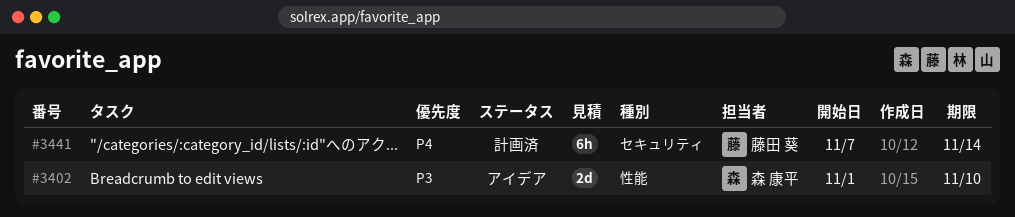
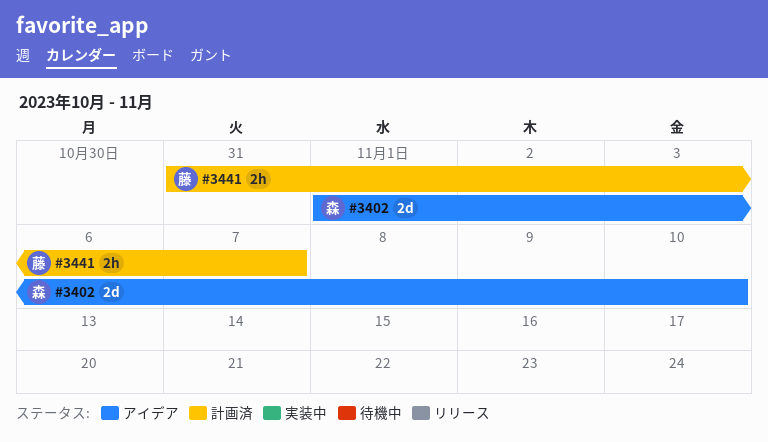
#3441, estimate: 6h -> 2h
#3441, start: Nov 7 -> Oct 31
#3441, due: Nov 14 -> Nov 7

